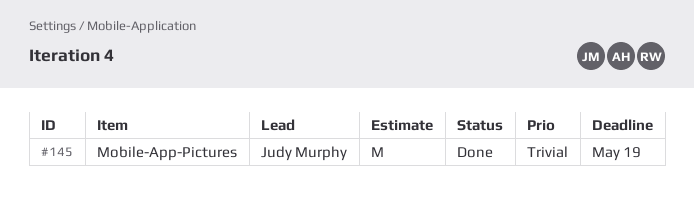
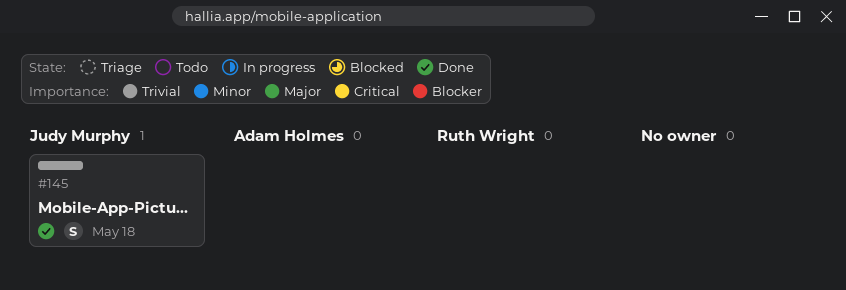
#145, estimate: M -> S
#145, due: May 19 -> May 18

